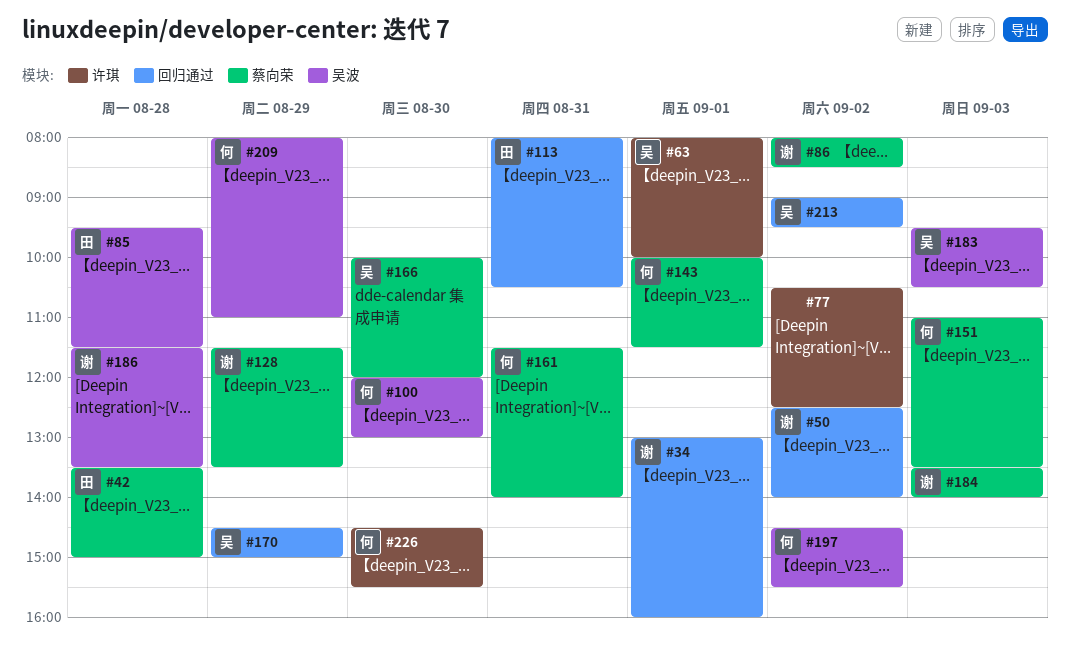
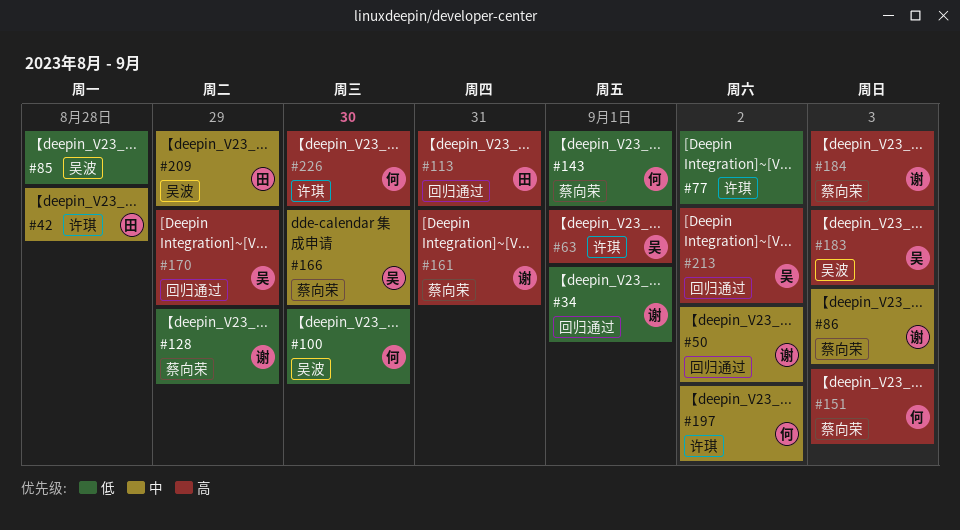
#42, label: 蔡向荣 -> 许琪
#85, owner: 田 -> none
#86, day: Sep 2 -> Sep 3
#161, owner: 何 -> 谢
#186: present -> none
#197, label: 吴波 -> 许琪
#209, owner: 何 -> 田

